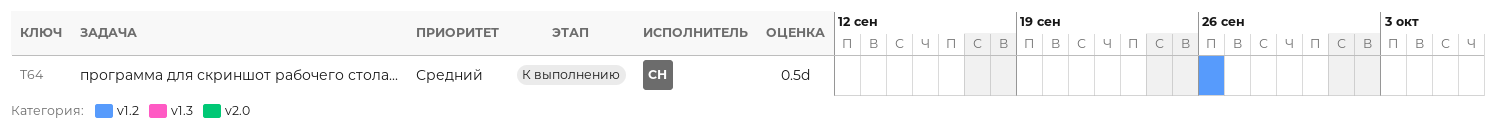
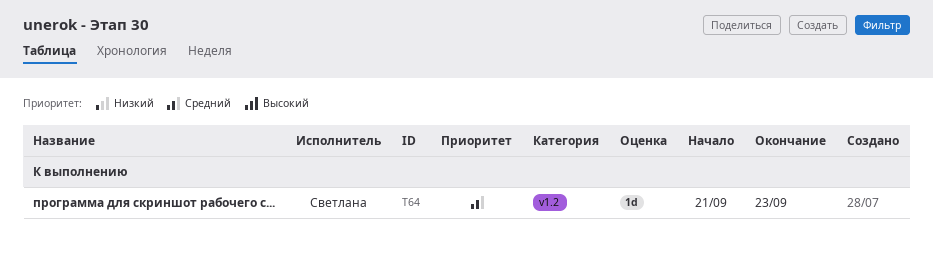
T64, estimate: 0.5d -> 1d
T64, start: Sep 26 -> Sep 21
T64, due: Sep 26 -> Sep 23

